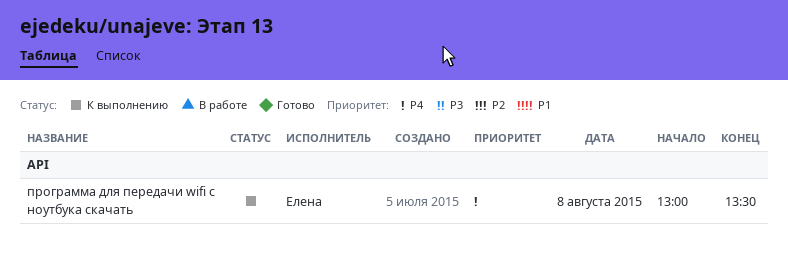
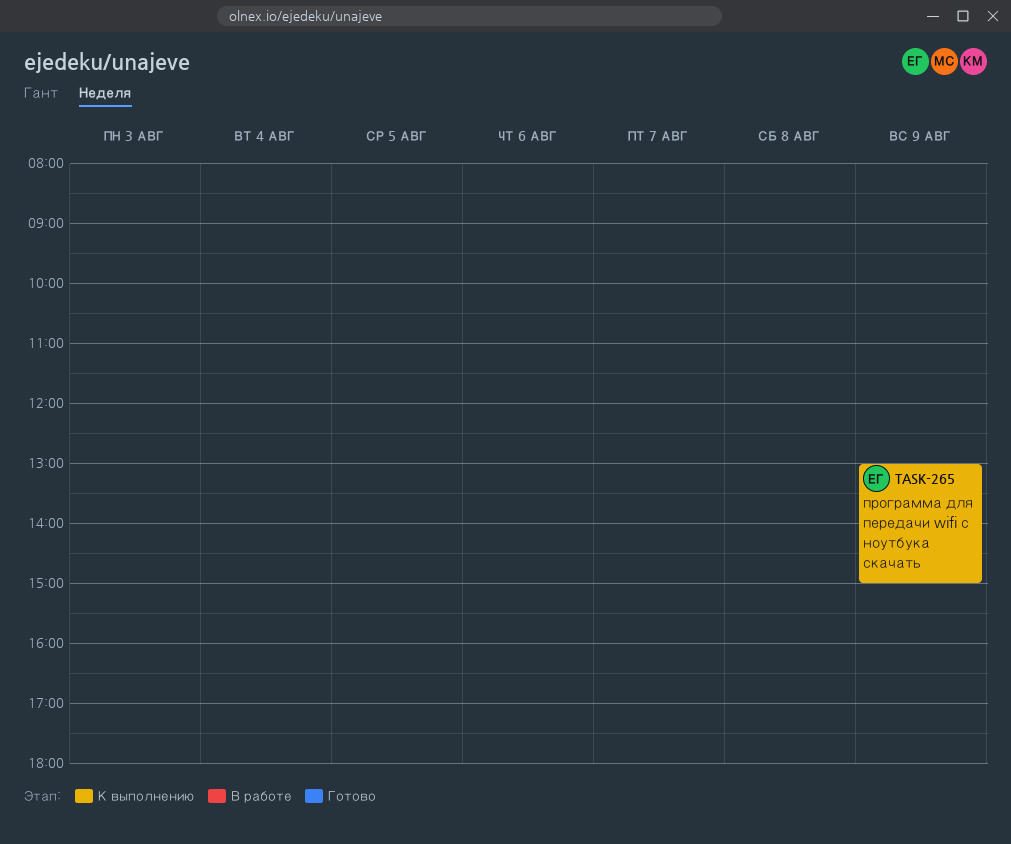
программа для передачи wifi с ноутбука скачать, day: Aug 8 -> Aug 9
программа для передачи wifi с ноутбука скачать, ends: 13:30 -> 15:00

